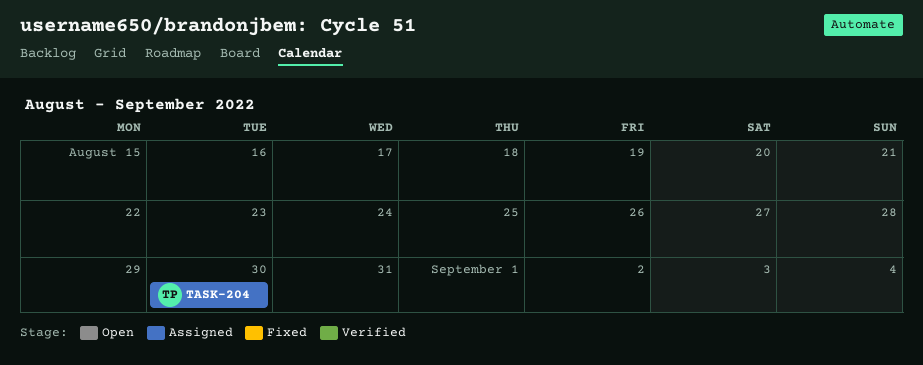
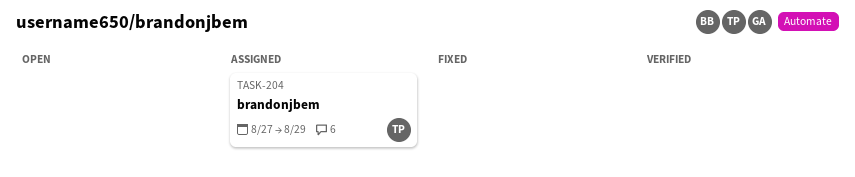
TASK-204, start: Aug 30 -> Aug 27
TASK-204, due: Aug 30 -> Aug 29

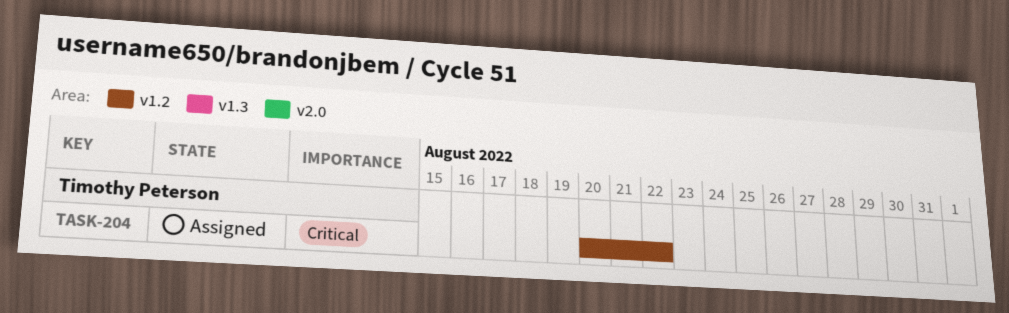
TASK-204, start: Aug 27 -> Aug 20
TASK-204, due: Aug 29 -> Aug 22

